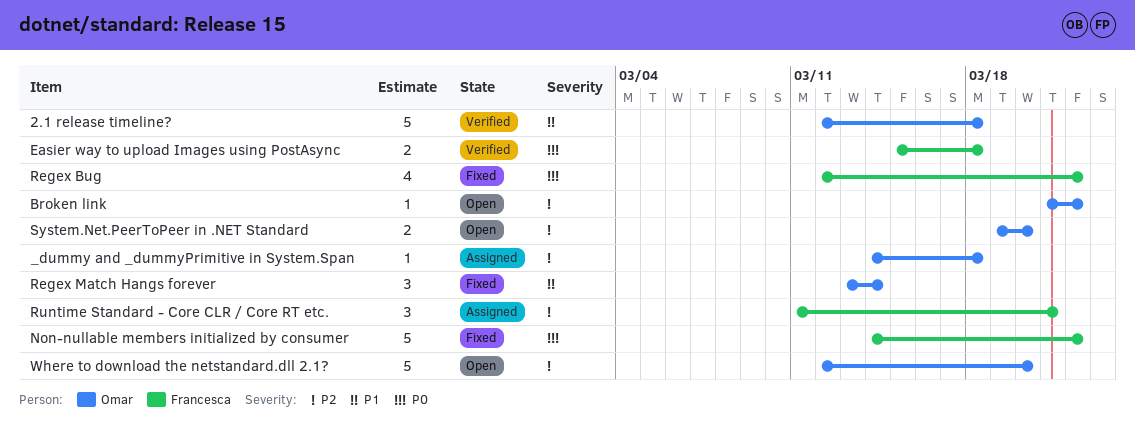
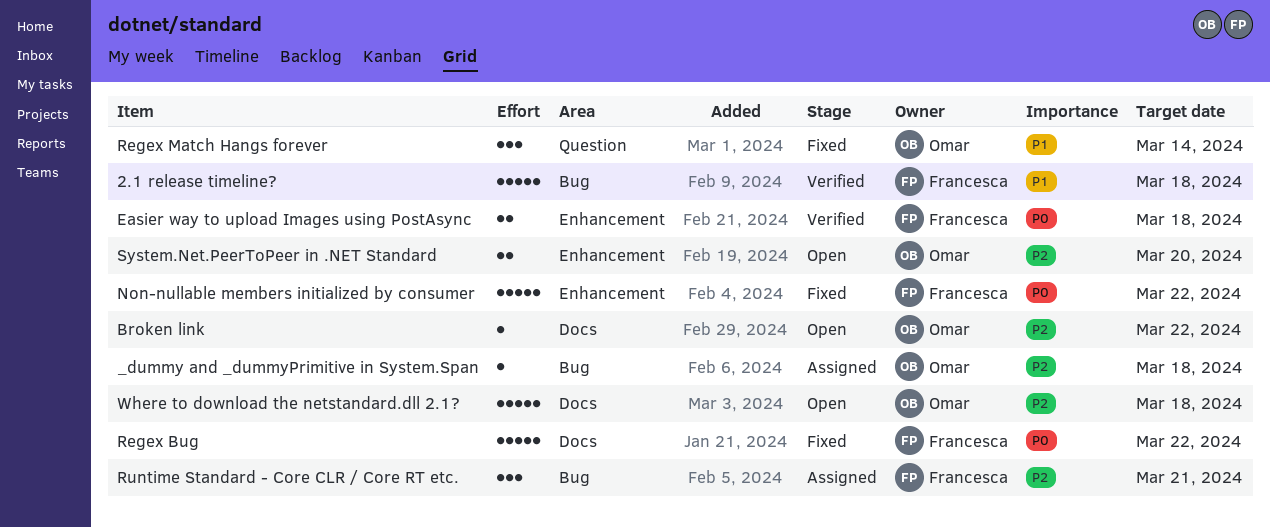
2.1 release timeline?, owner: Omar -> Francesca
Regex Bug, estimate: 4 -> 5
Where to download the netstandard.dll 2.1?, due: Mar 20 -> Mar 18

